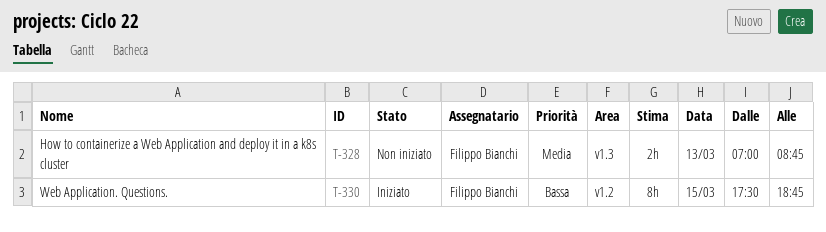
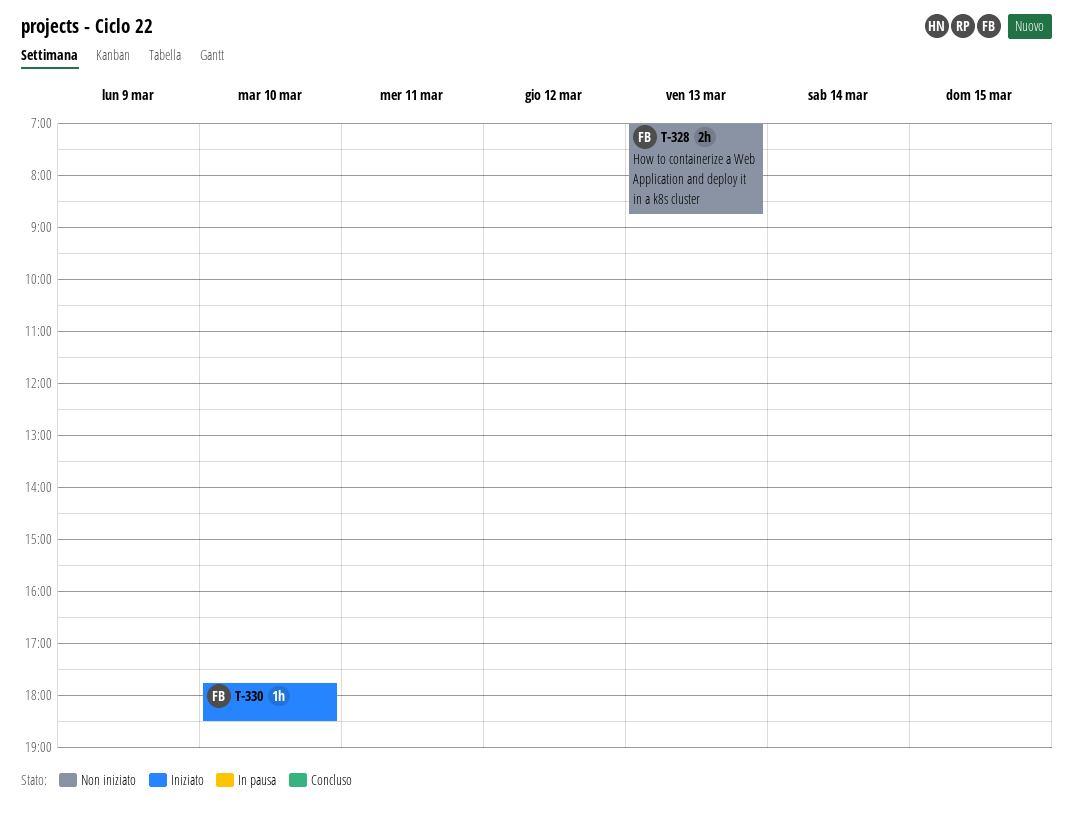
T-330, estimate: 8h -> 1h
T-330, day: Mar 15 -> Mar 10
T-330, begins: 17:30 -> 17:45
T-330, ends: 18:45 -> 18:30

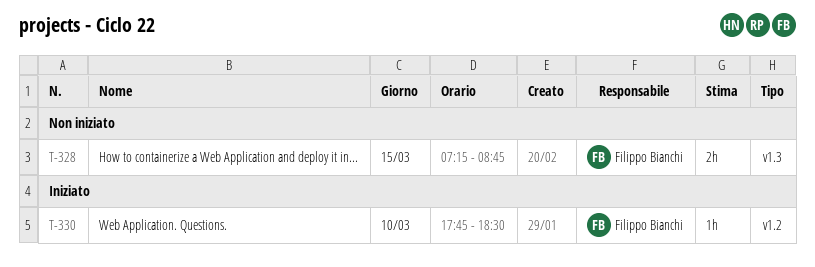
T-328, day: Mar 13 -> Mar 15
T-328, begins: 07:00 -> 07:15

